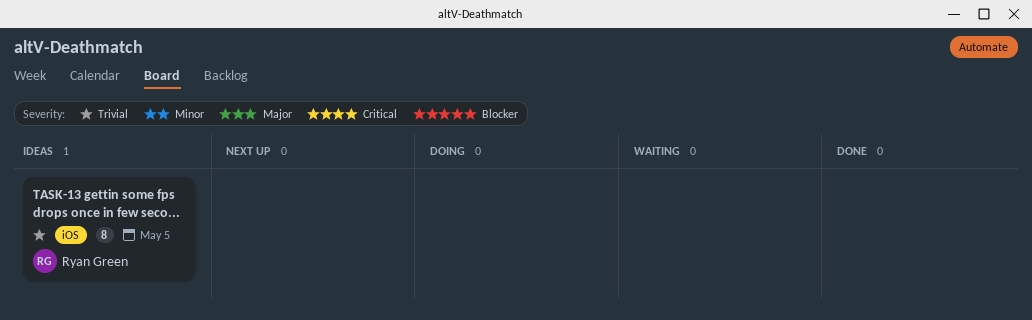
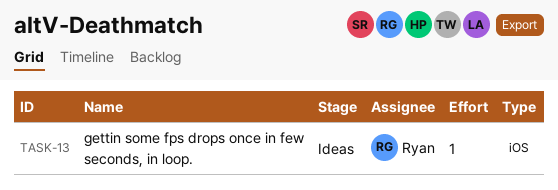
TASK-13, estimate: 8 -> 1

